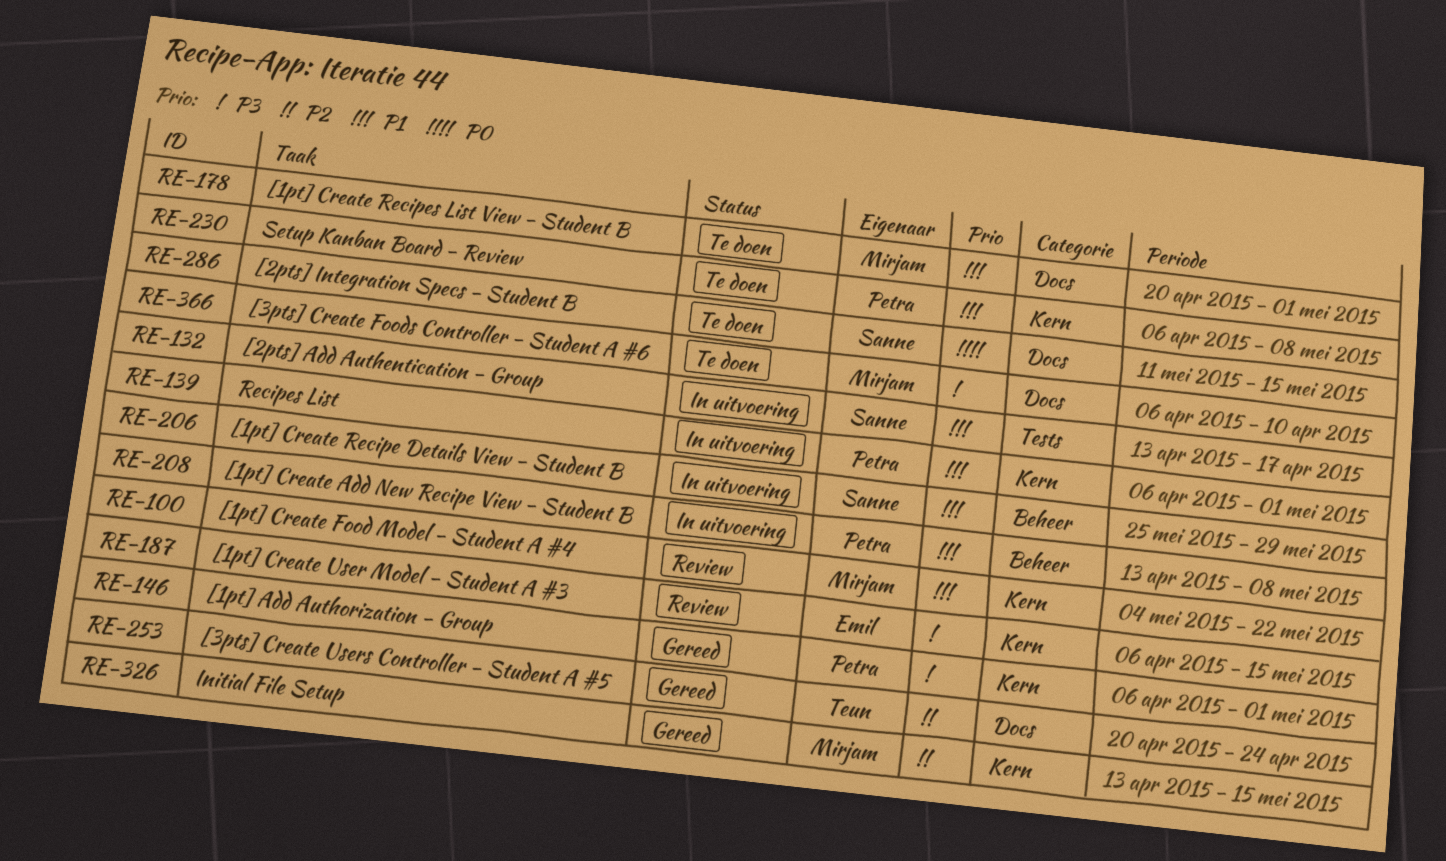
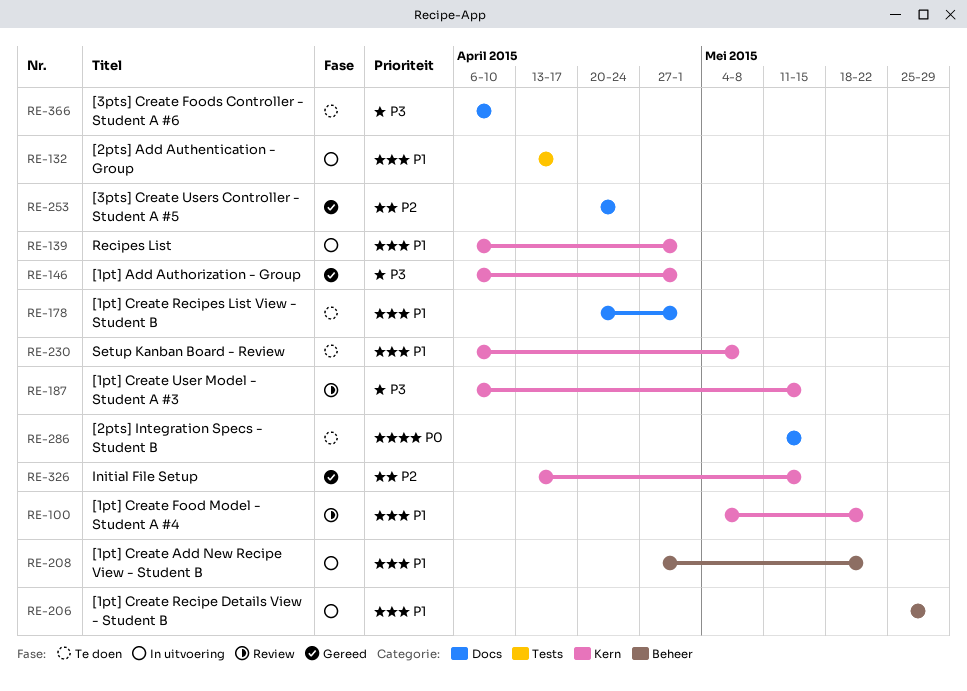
RE-208, start: Apr 13 -> Apr 27
RE-208, due: May 8 -> May 22

